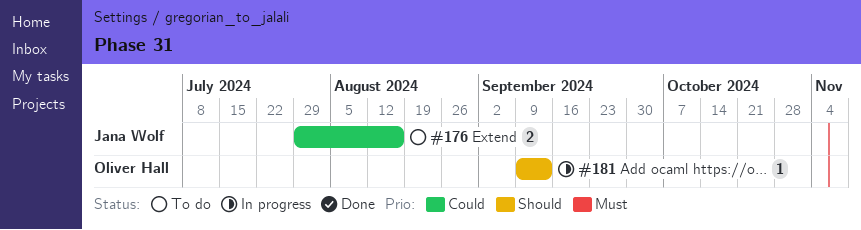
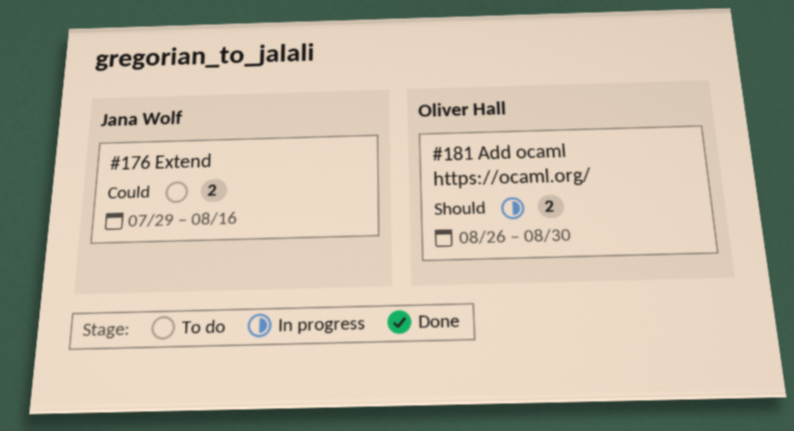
#181, estimate: 1 -> 2
#181, start: Sep 9 -> Aug 26
#181, due: Sep 13 -> Aug 30

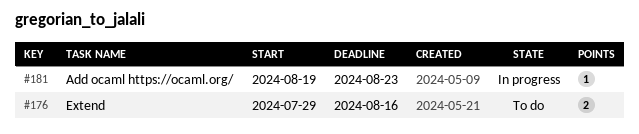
#181, estimate: 2 -> 1
#181, start: Aug 26 -> Aug 19
#181, due: Aug 30 -> Aug 23

